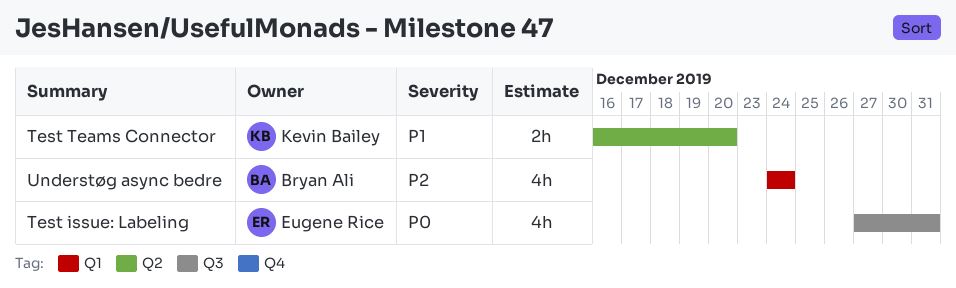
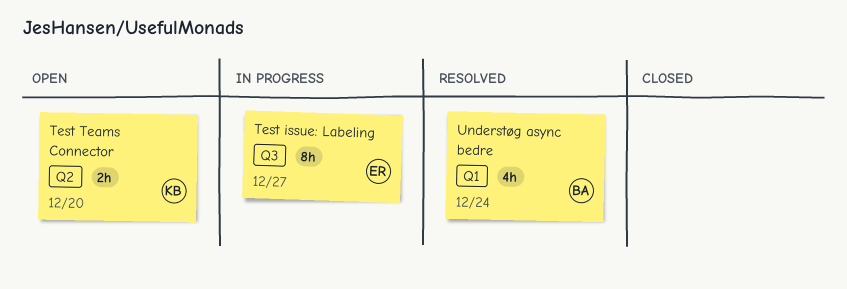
Test issue: Labeling, estimate: 4h -> 8h
Test issue: Labeling, due: Dec 31 -> Dec 27

